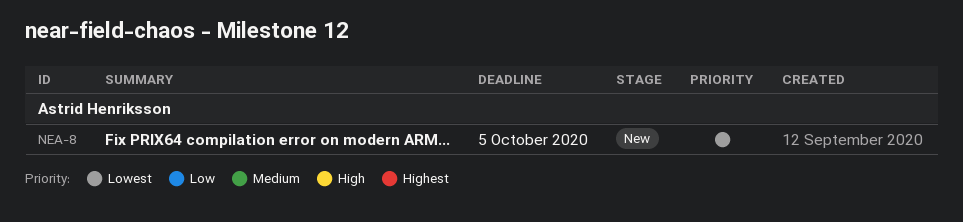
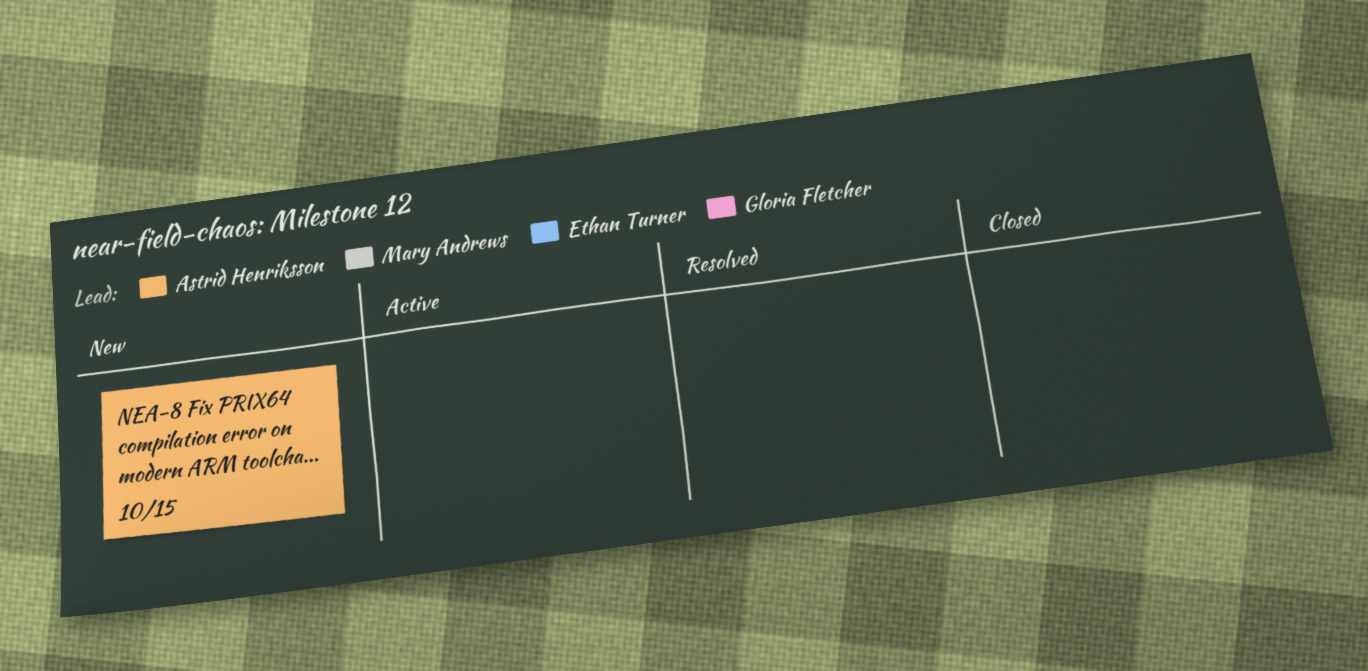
NEA-8, due: Oct 5 -> Oct 15

